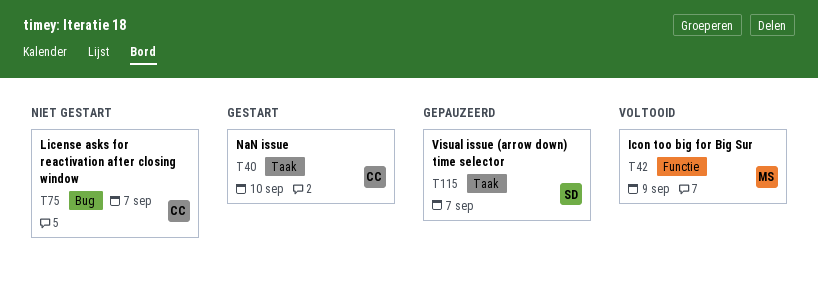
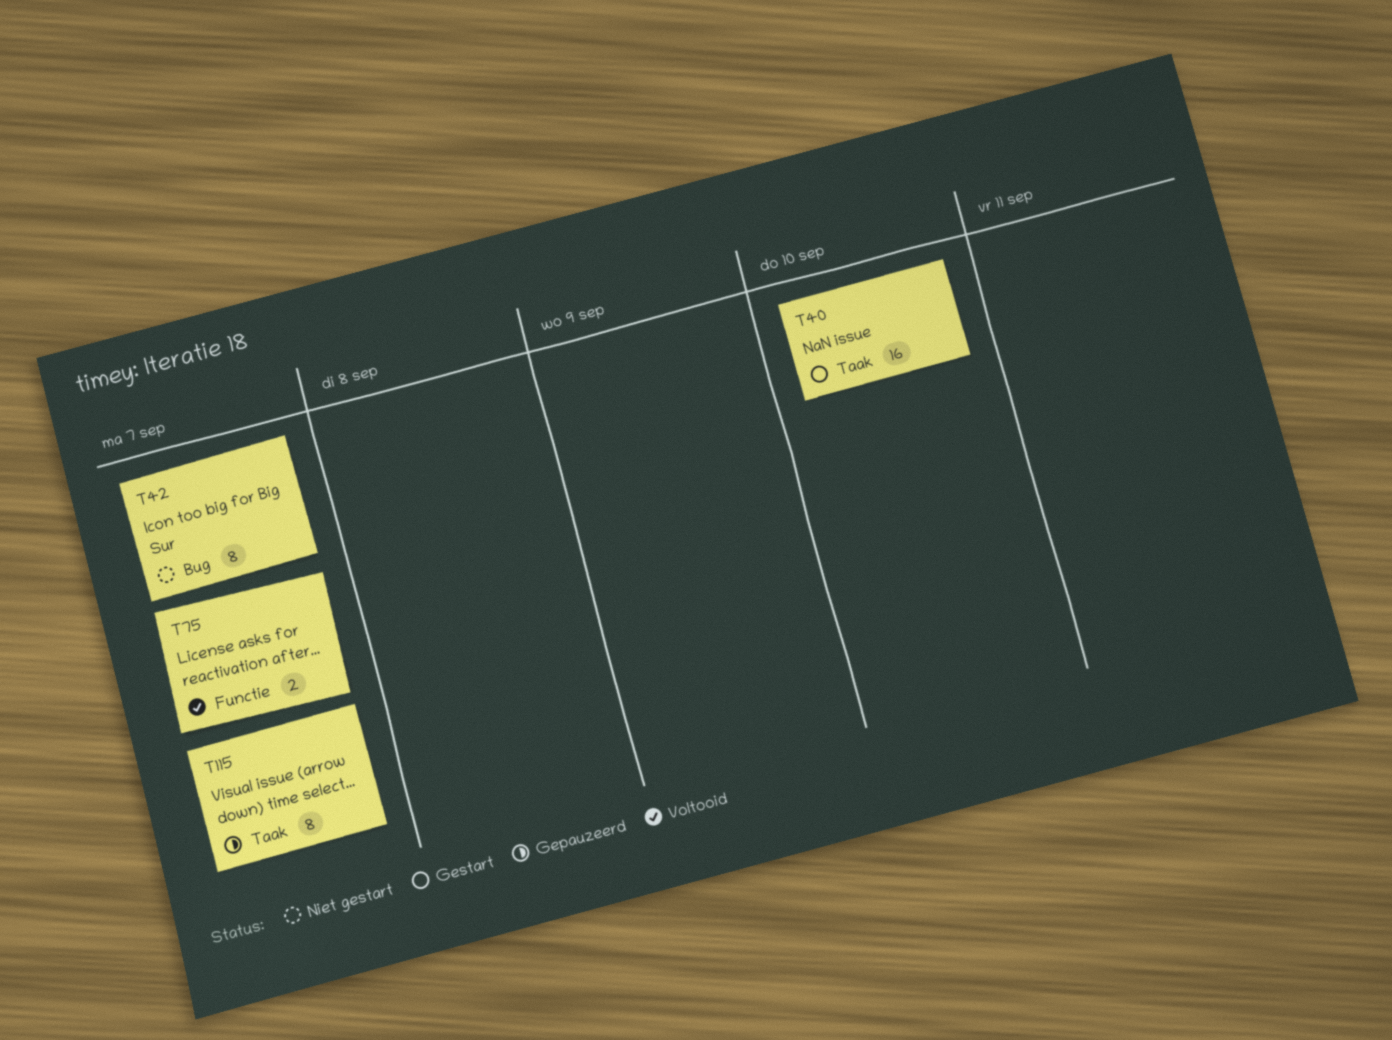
T42, status: Voltooid -> Niet gestart
T42, label: Functie -> Bug
T42, due: Sep 9 -> Sep 7
T75, status: Niet gestart -> Voltooid
T75, label: Bug -> Functie

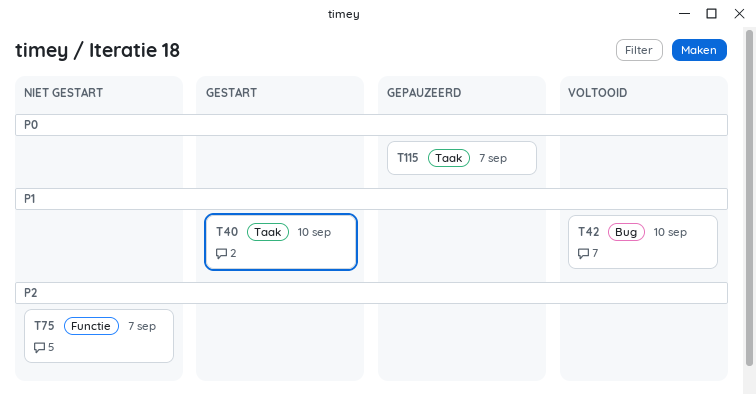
T42, status: Niet gestart -> Voltooid
T42, due: Sep 7 -> Sep 10
T75, status: Voltooid -> Niet gestart

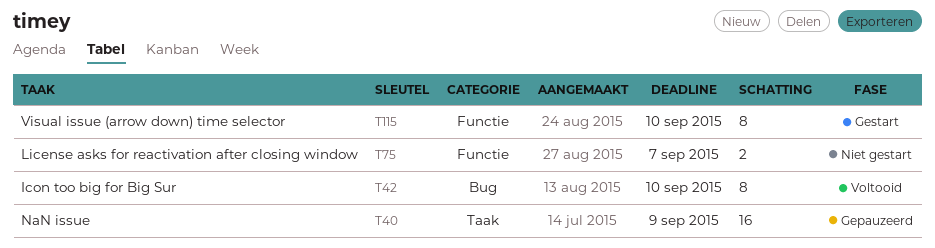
T40, status: Gestart -> Gepauzeerd
T40, due: Sep 10 -> Sep 9
T115, status: Gepauzeerd -> Gestart
T115, label: Taak -> Functie
T115, due: Sep 7 -> Sep 10

